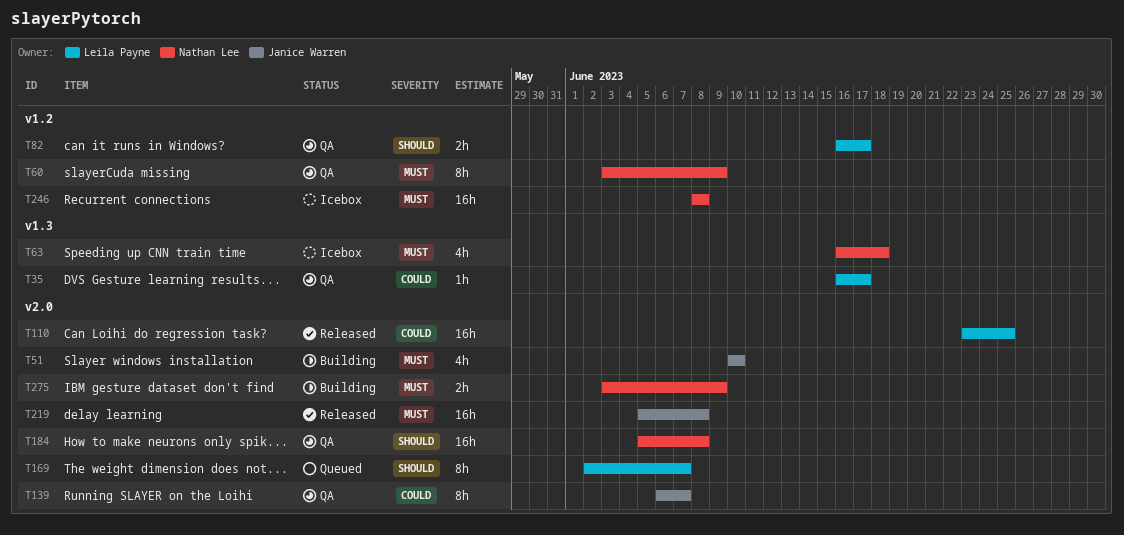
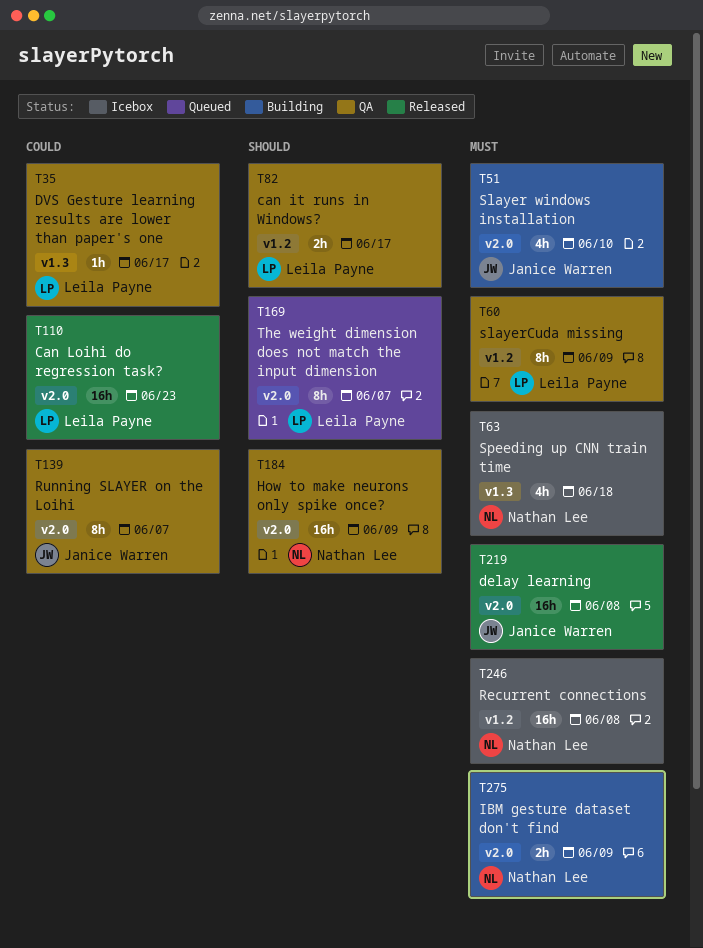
T60, owner: Nathan Lee -> Leila Payne
T110, due: Jun 25 -> Jun 23
T184, due: Jun 8 -> Jun 9

